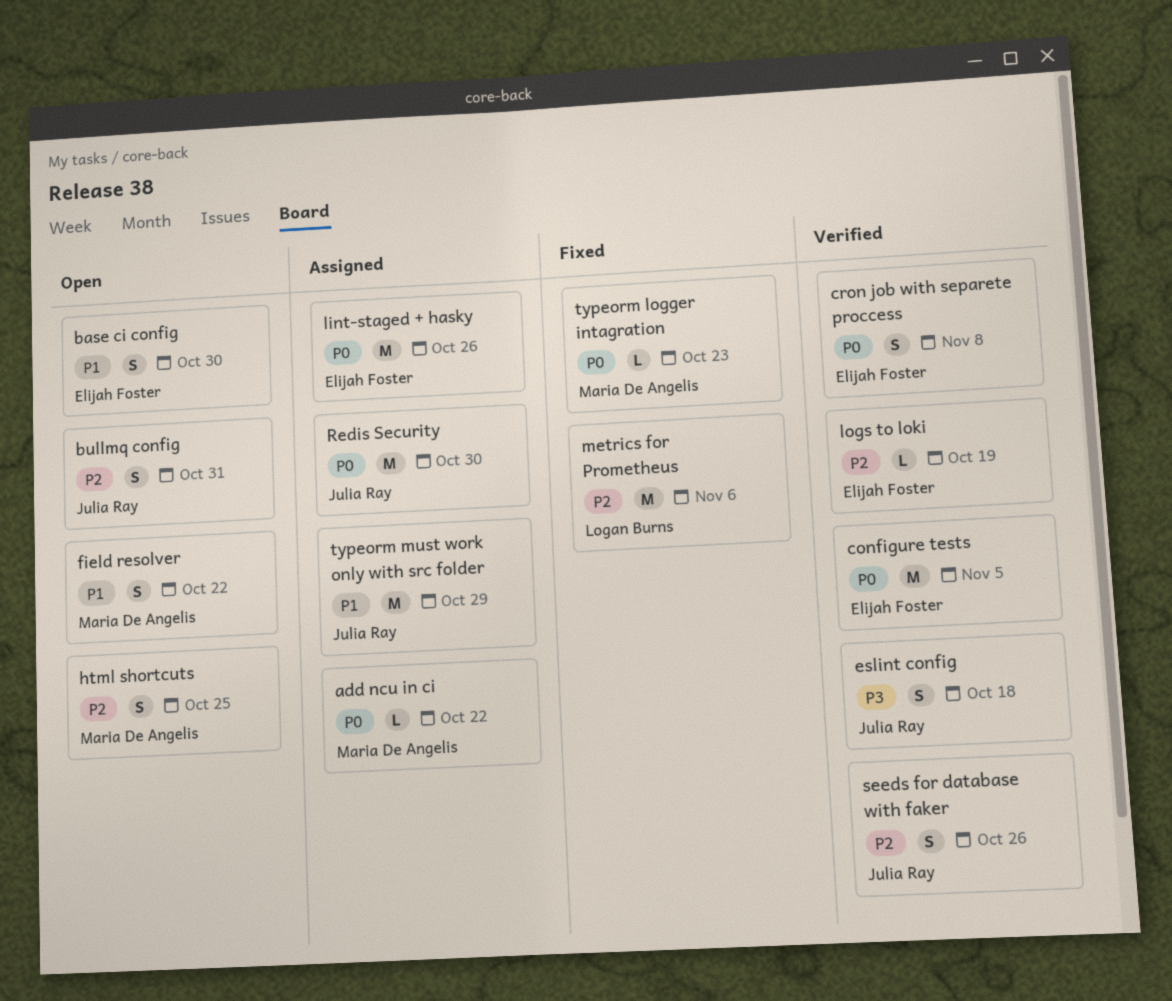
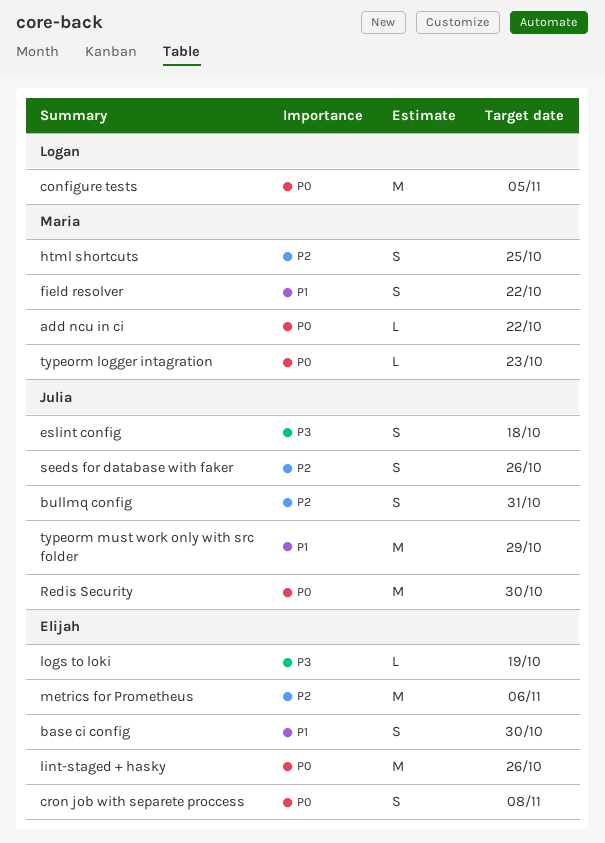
configure tests, owner: Elijah Foster -> Logan Burns
logs to loki, priority: P2 -> P3
metrics for Prometheus, owner: Logan Burns -> Elijah Foster

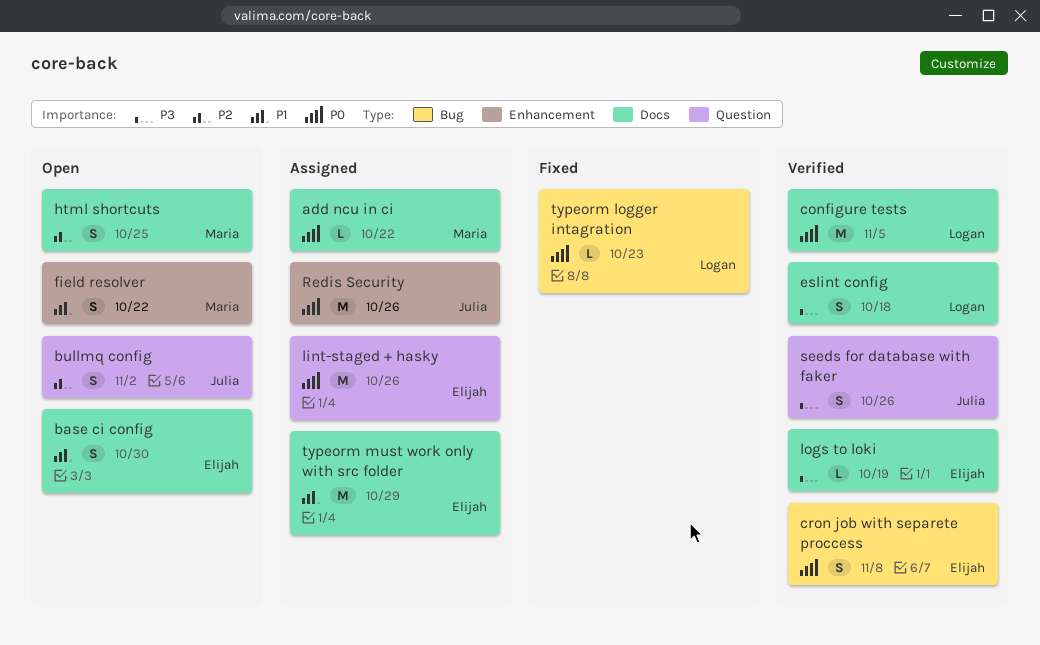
bullmq config, due: Oct 31 -> Nov 2
eslint config, owner: Julia -> Logan
metrics for Prometheus: present -> none
Redis Security, due: Oct 30 -> Oct 26
seeds for database with faker, priority: P2 -> P3
typeorm logger intagration, owner: Maria -> Logan
typeorm must work only with src folder, owner: Julia -> Elijah

